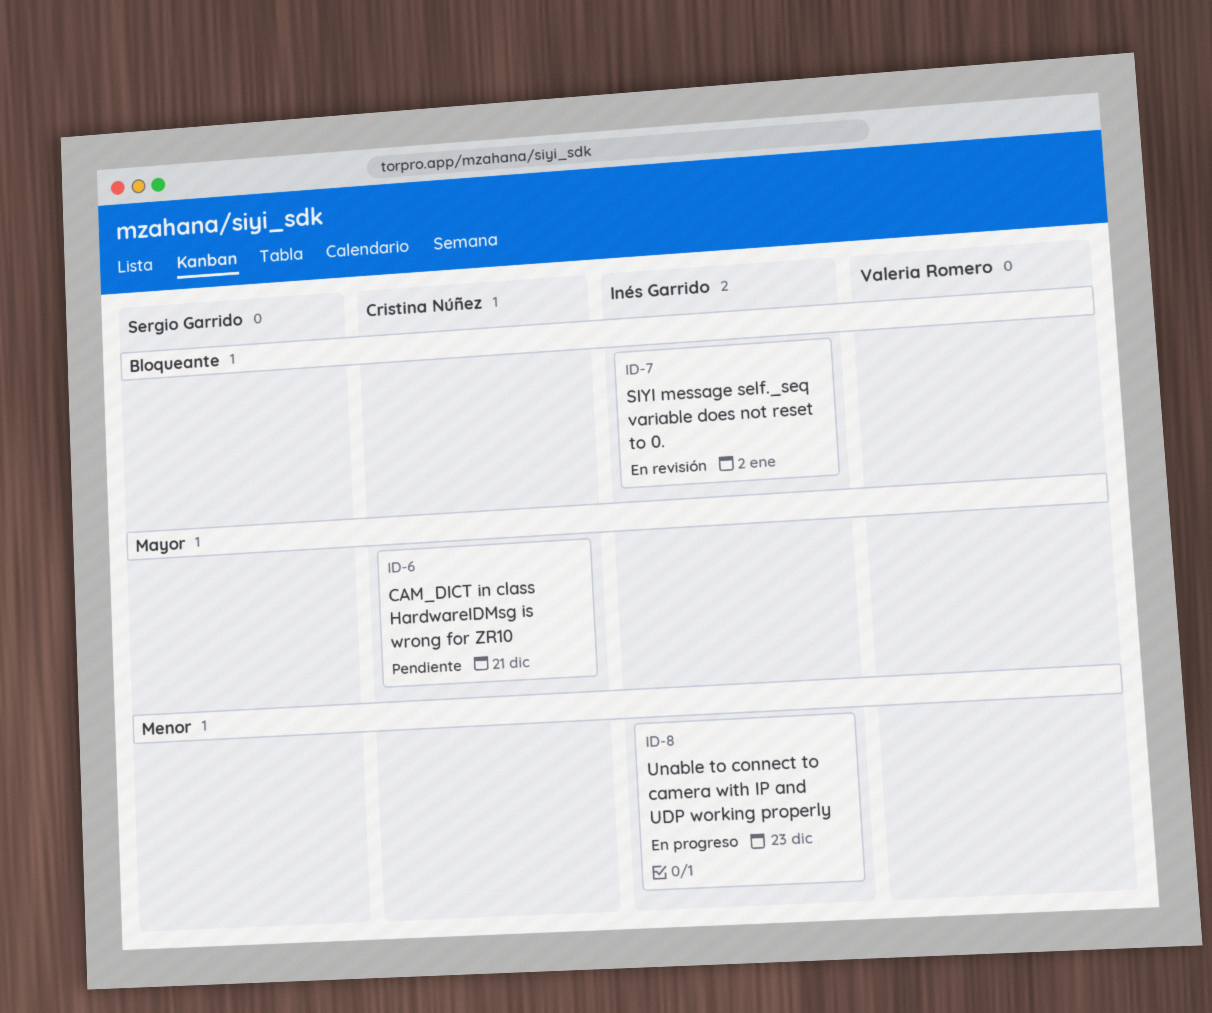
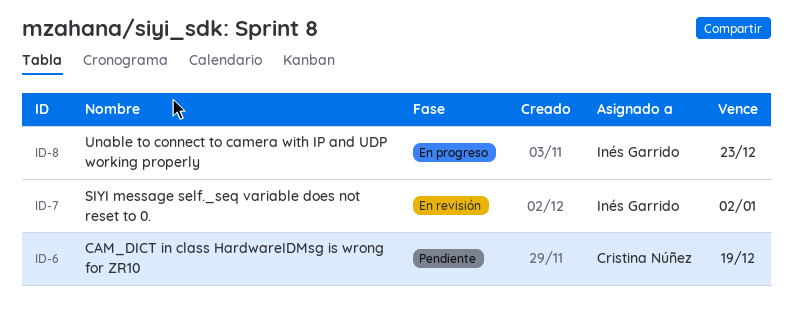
ID-6, due: Dec 21 -> Dec 19

